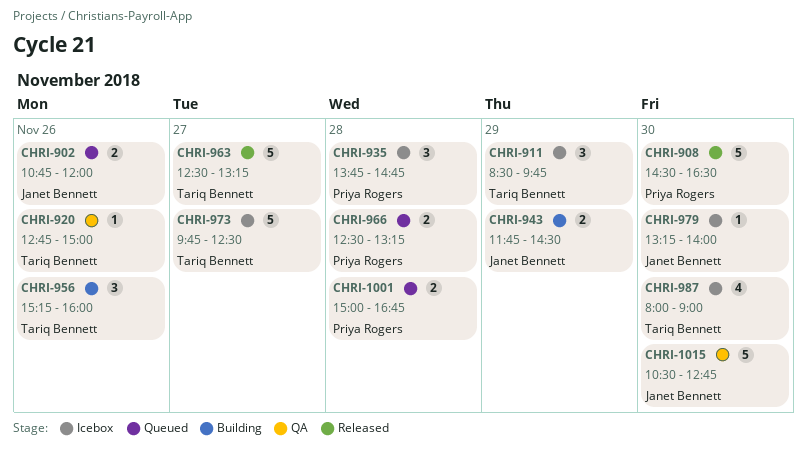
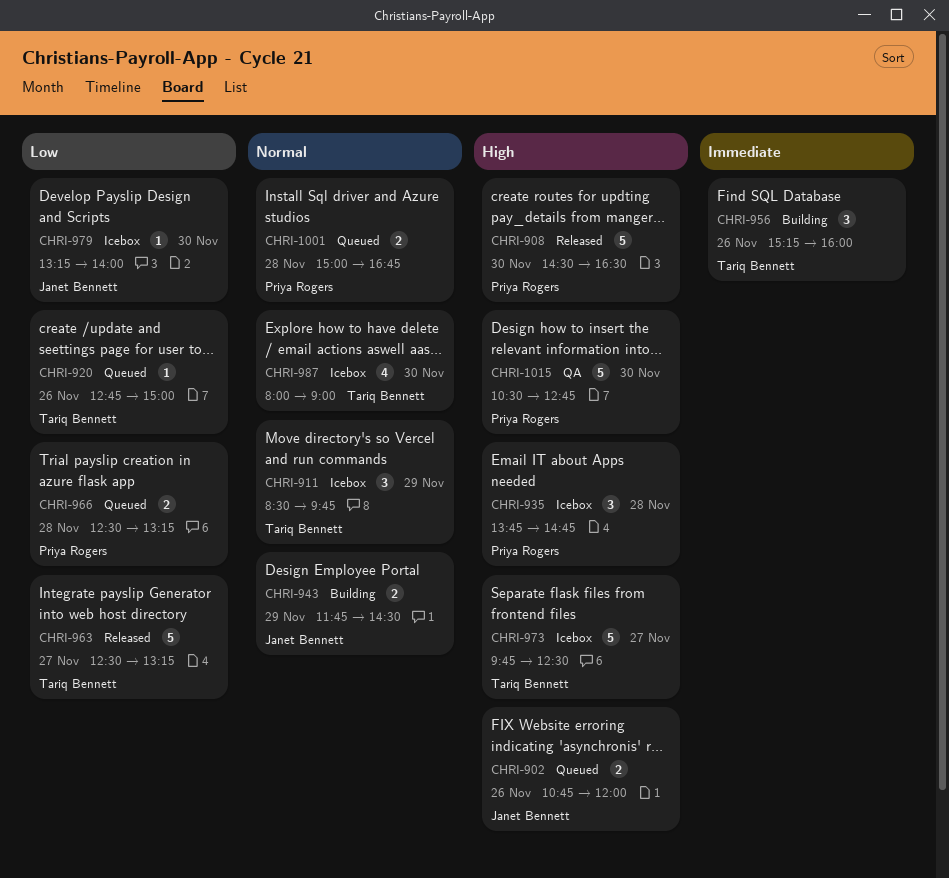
CHRI-920, status: QA -> Queued
CHRI-1015, owner: Janet Bennett -> Priya Rogers

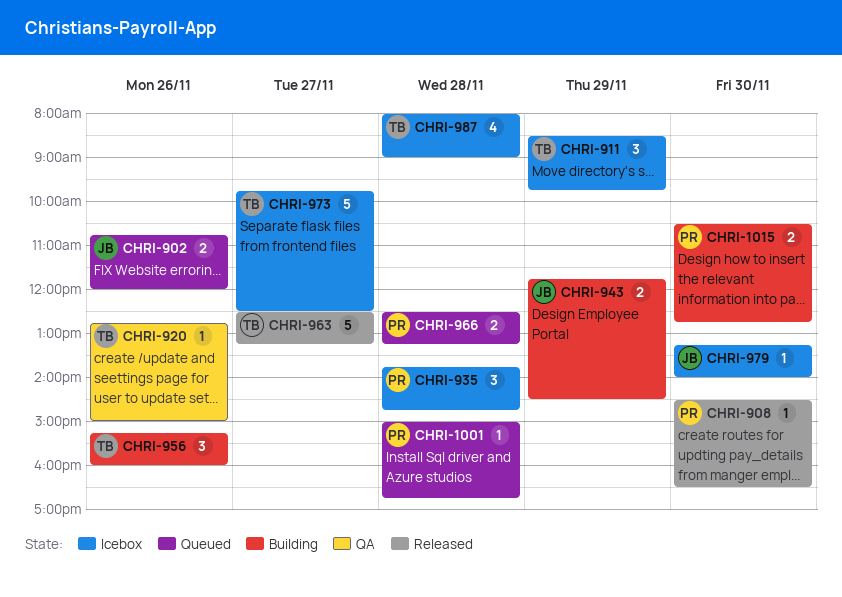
CHRI-908, estimate: 5 -> 1
CHRI-920, status: Queued -> QA
CHRI-987, day: Nov 30 -> Nov 28
CHRI-1001, estimate: 2 -> 1
CHRI-1015, status: QA -> Building
CHRI-1015, estimate: 5 -> 2

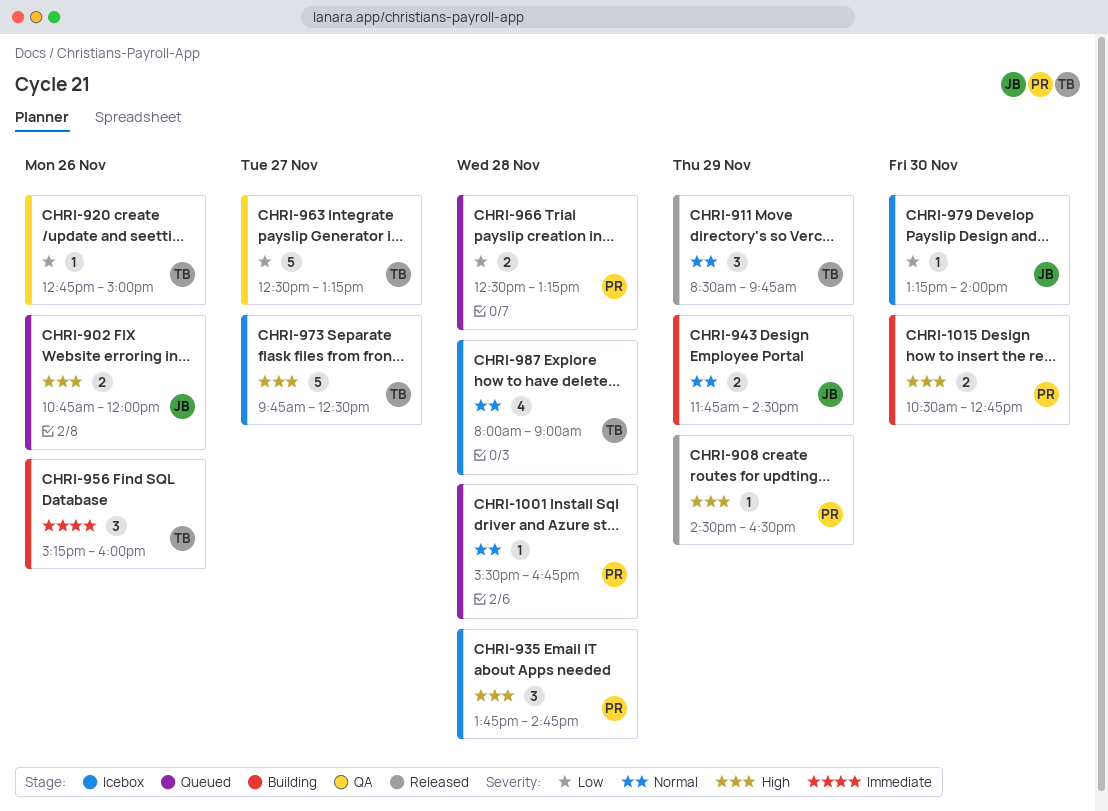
CHRI-908, day: Nov 30 -> Nov 29
CHRI-911, status: Icebox -> Released
CHRI-963, status: Released -> QA
CHRI-1001, begins: 15:00 -> 15:30

